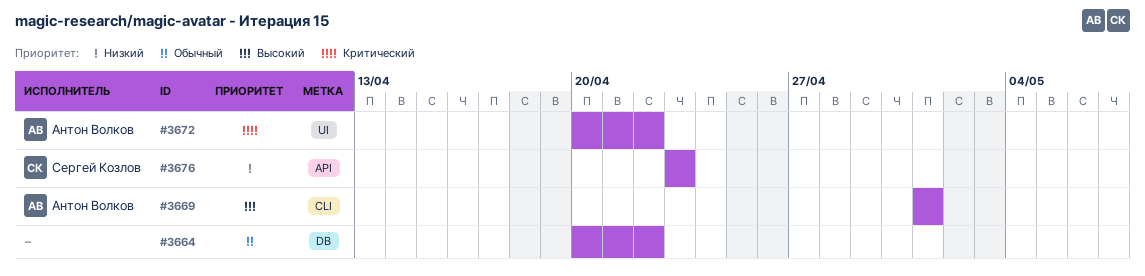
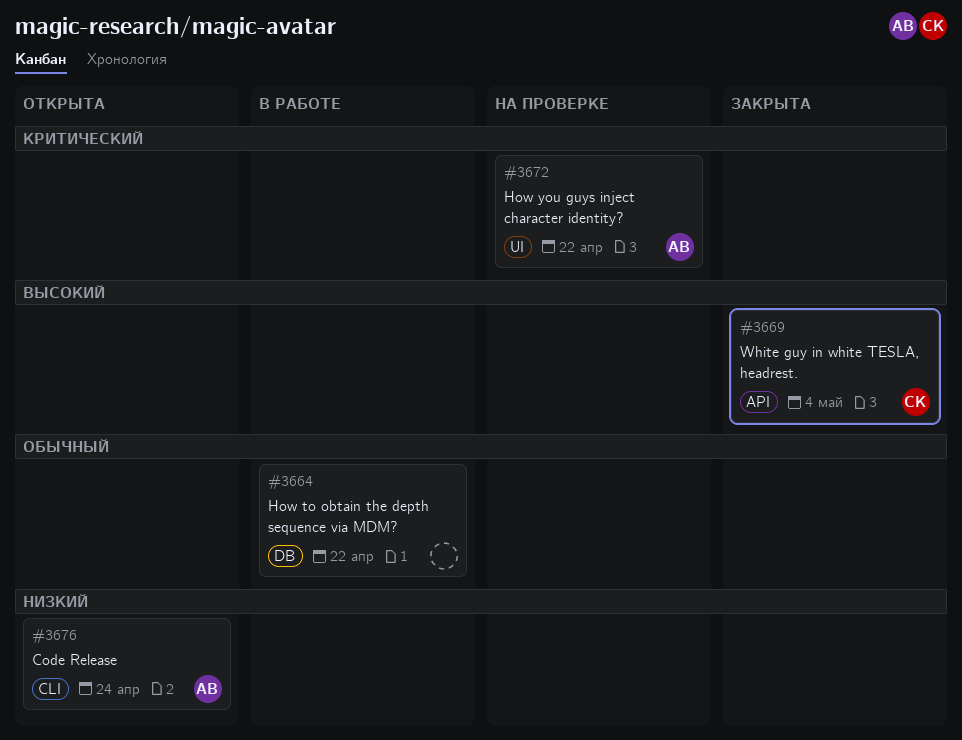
#3669, owner: Антон Волков -> Сергей Козлов
#3669, label: CLI -> API
#3669, due: May 1 -> May 4
#3676, owner: Сергей Козлов -> Антон Волков
#3676, label: API -> CLI
#3676, due: Apr 23 -> Apr 24

